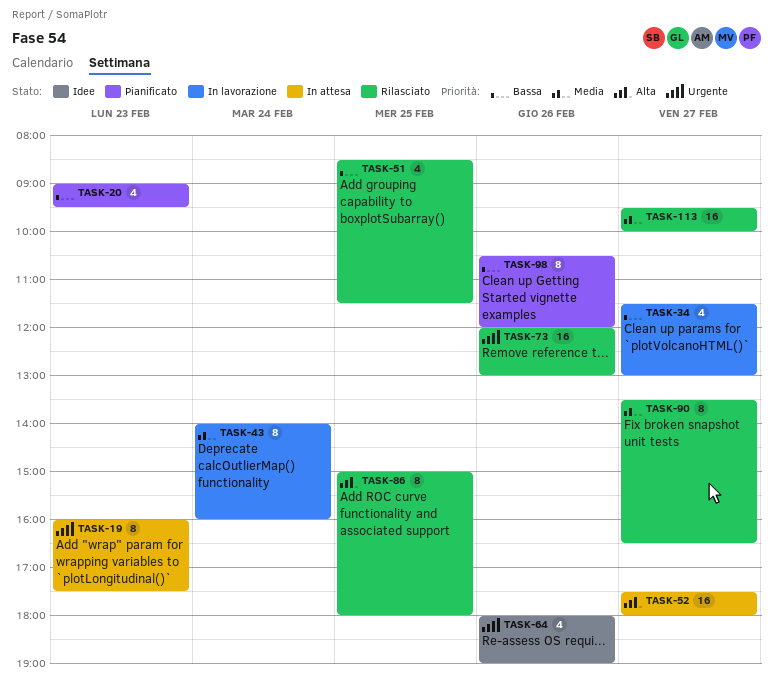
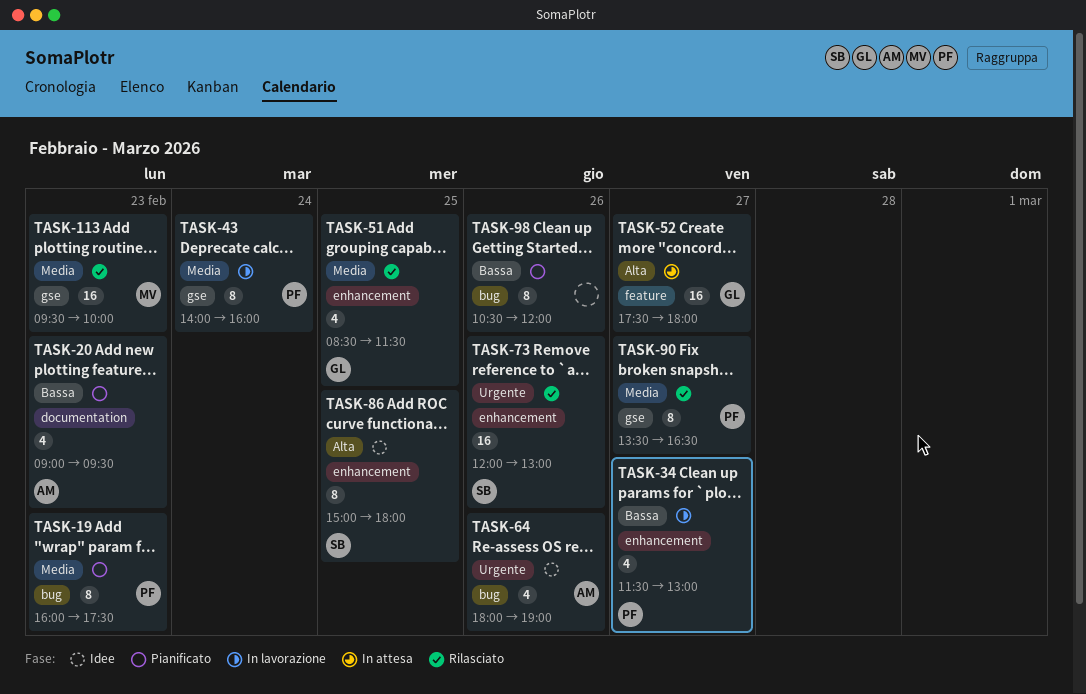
TASK-19, status: In attesa -> Pianificato
TASK-19, priority: Urgente -> Media
TASK-51, priority: Bassa -> Media
TASK-86, status: Rilasciato -> Idee
TASK-113, day: Feb 27 -> Feb 23

